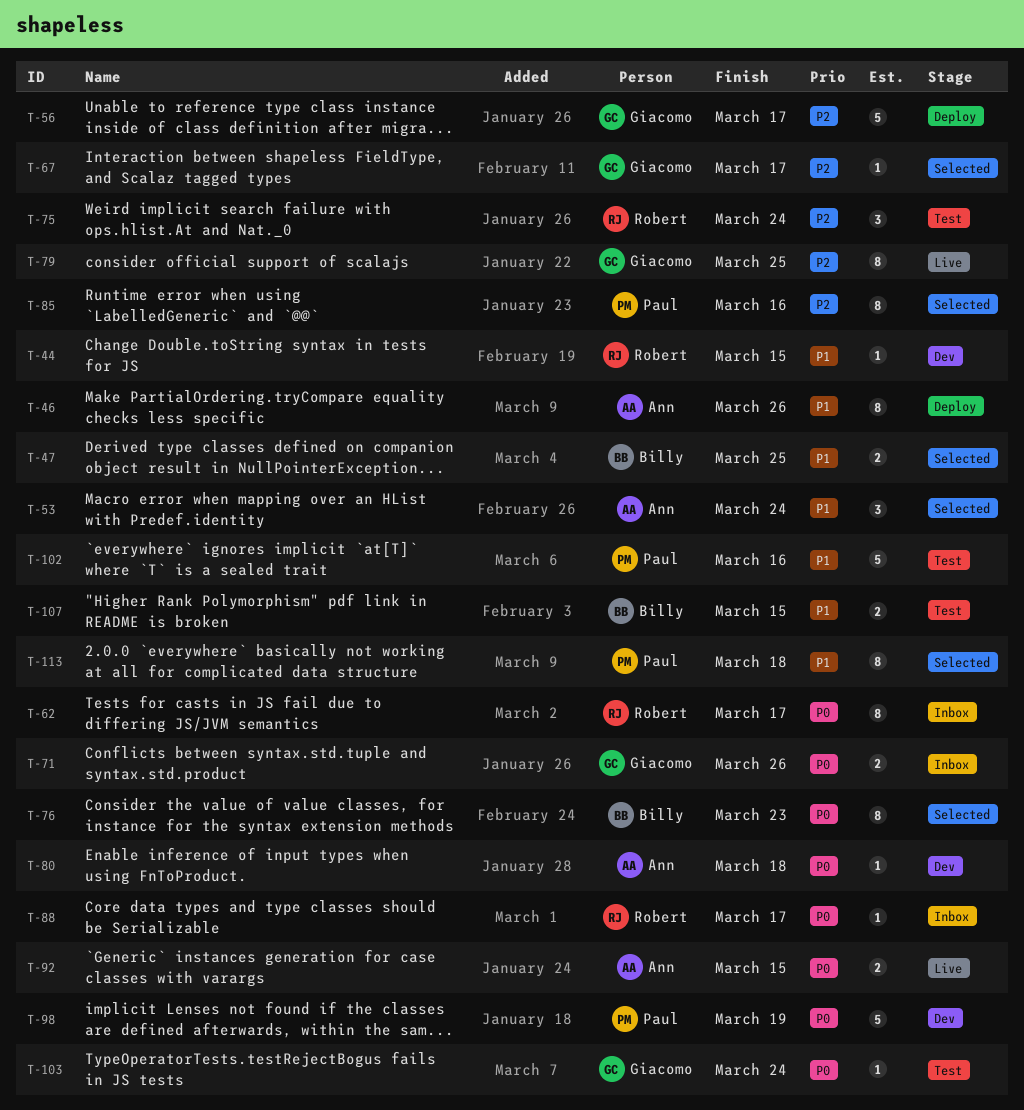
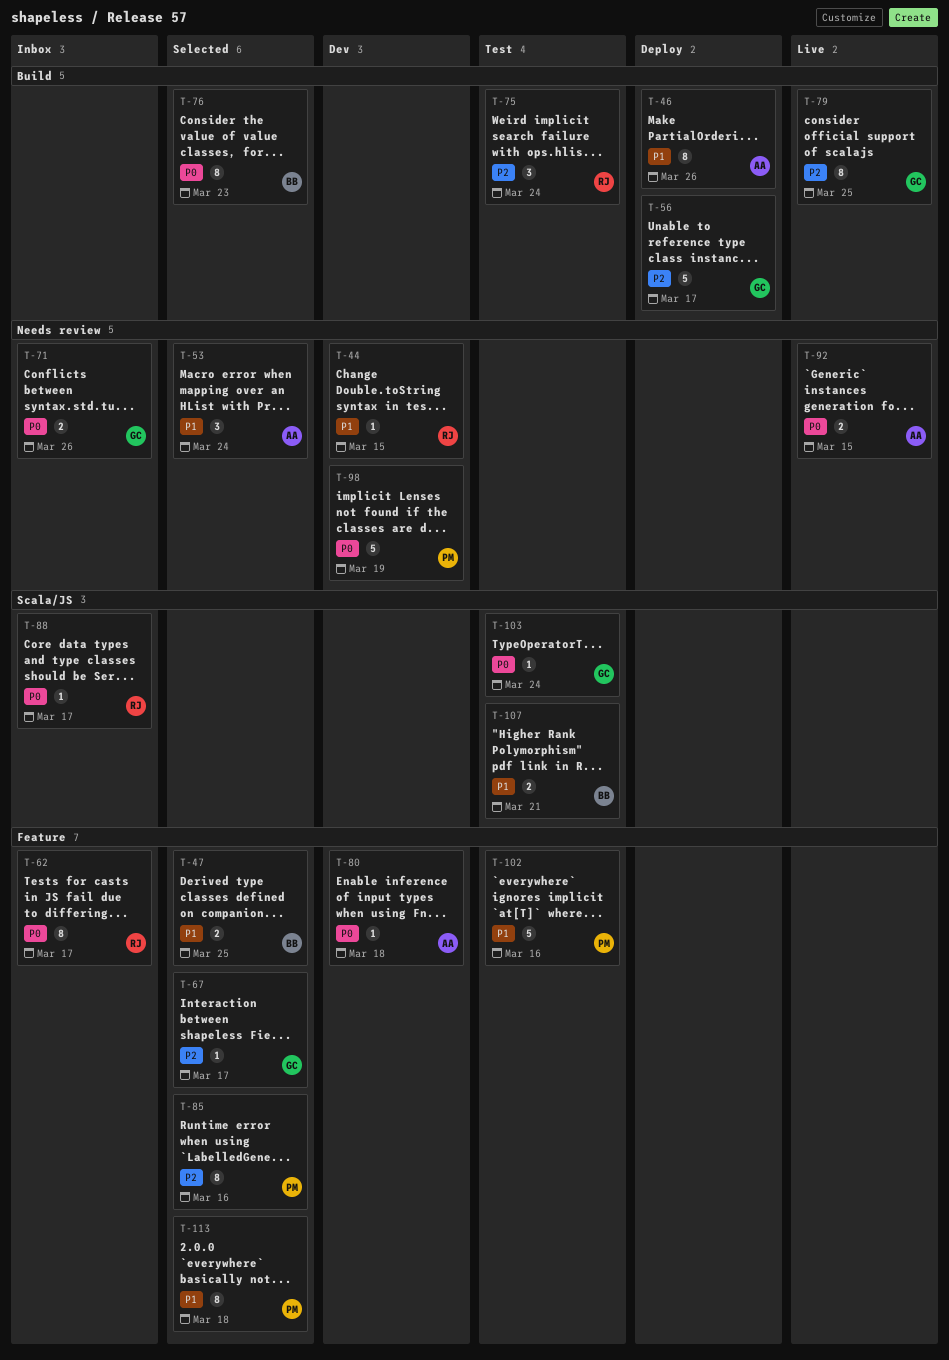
T-107, due: Mar 15 -> Mar 21

